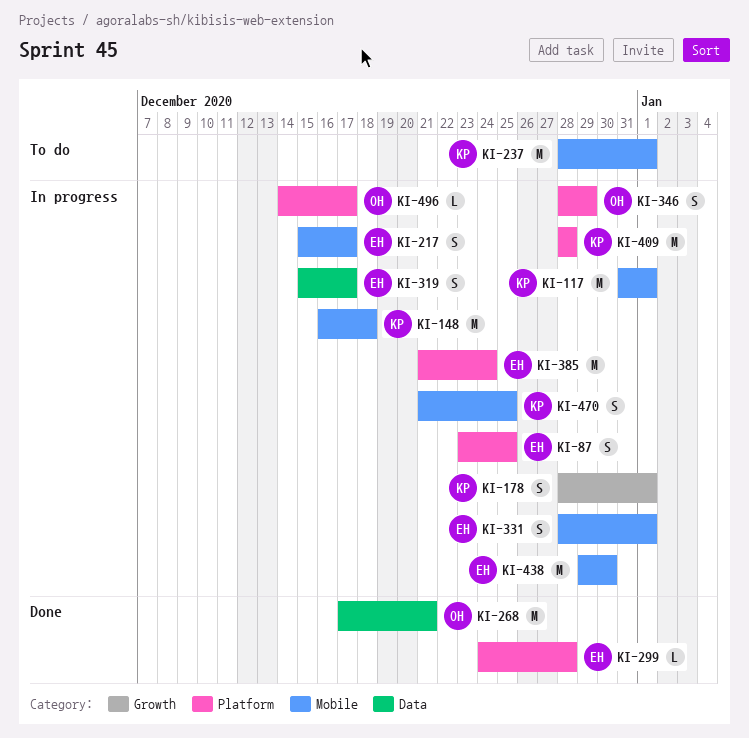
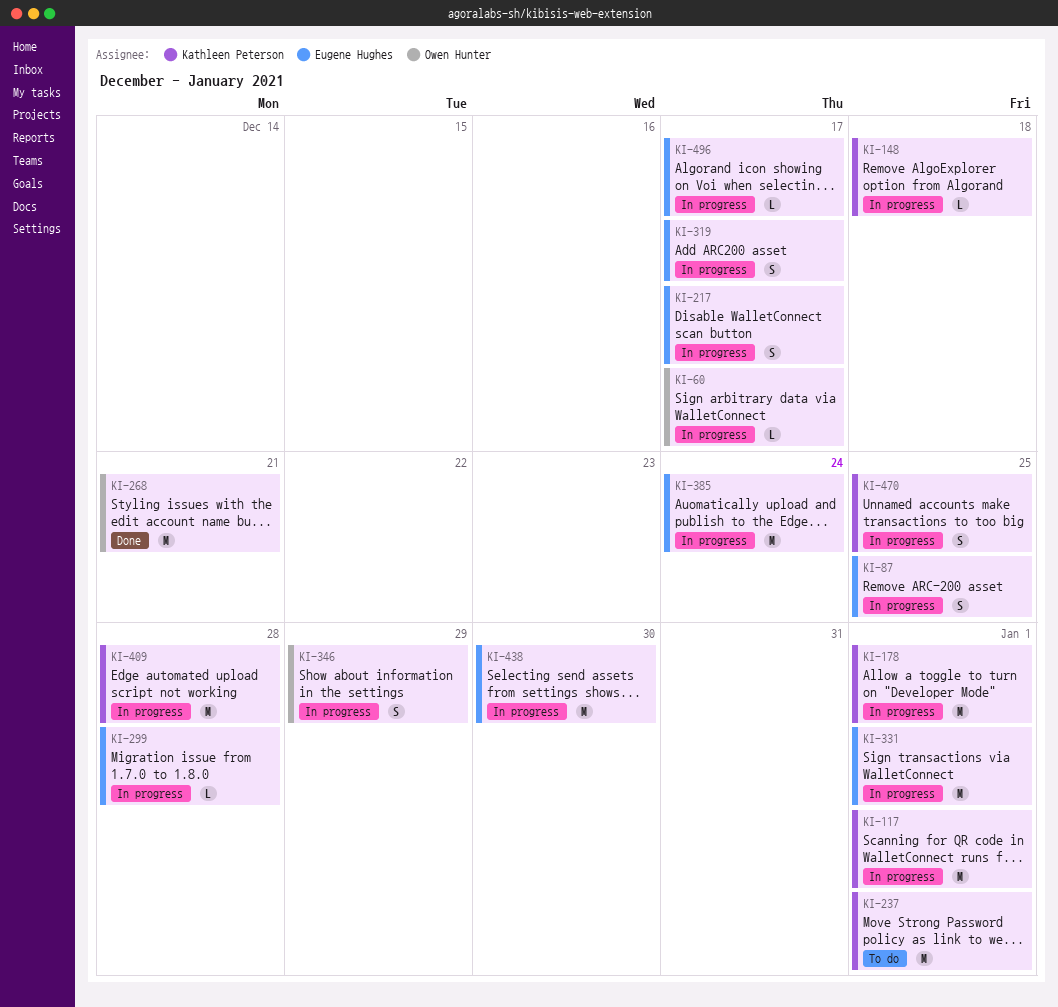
KI-60: none -> present
KI-148, estimate: M -> L
KI-178, estimate: S -> M
KI-299, status: Done -> In progress
KI-331, estimate: S -> M
KI-496, owner: Owen Hunter -> Eugene Hughes

